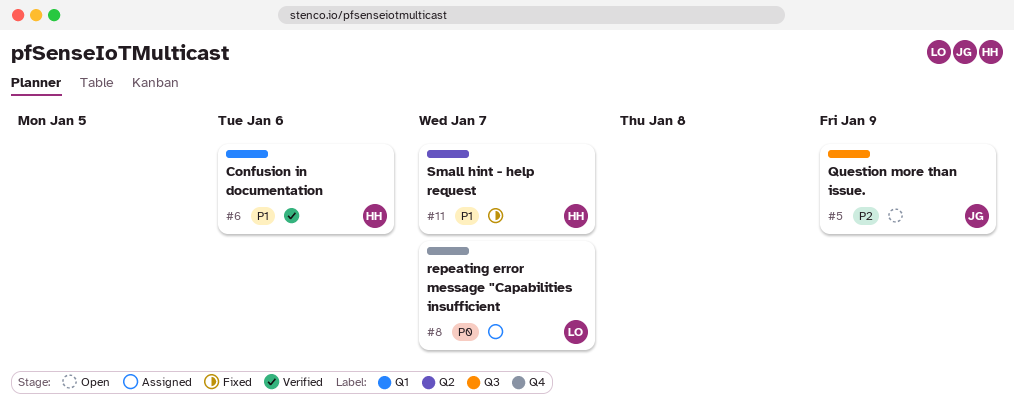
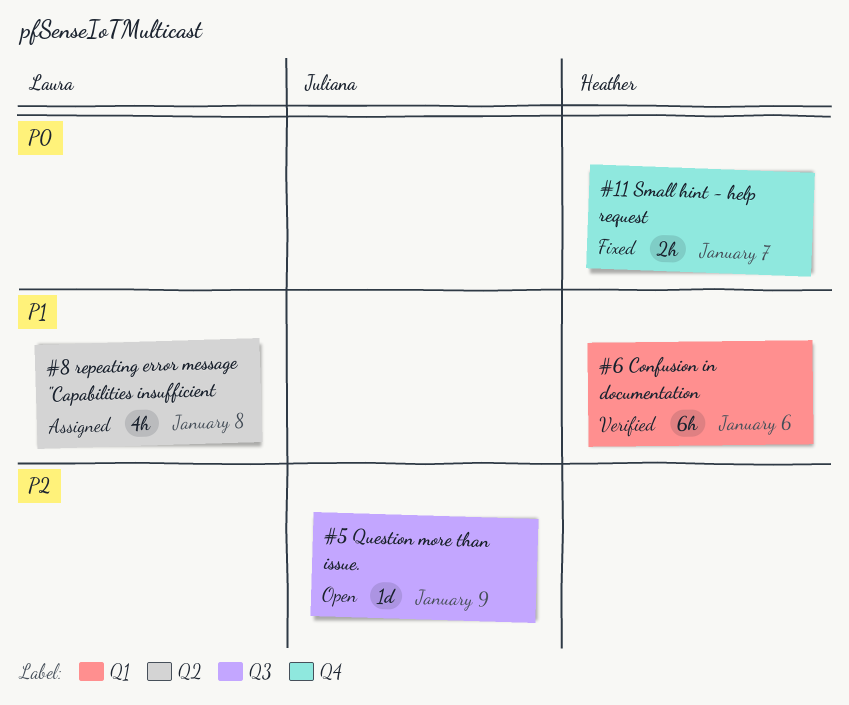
#8, priority: P0 -> P1
#8, label: Q4 -> Q2
#8, due: Jan 7 -> Jan 8
#11, priority: P1 -> P0
#11, label: Q2 -> Q4

